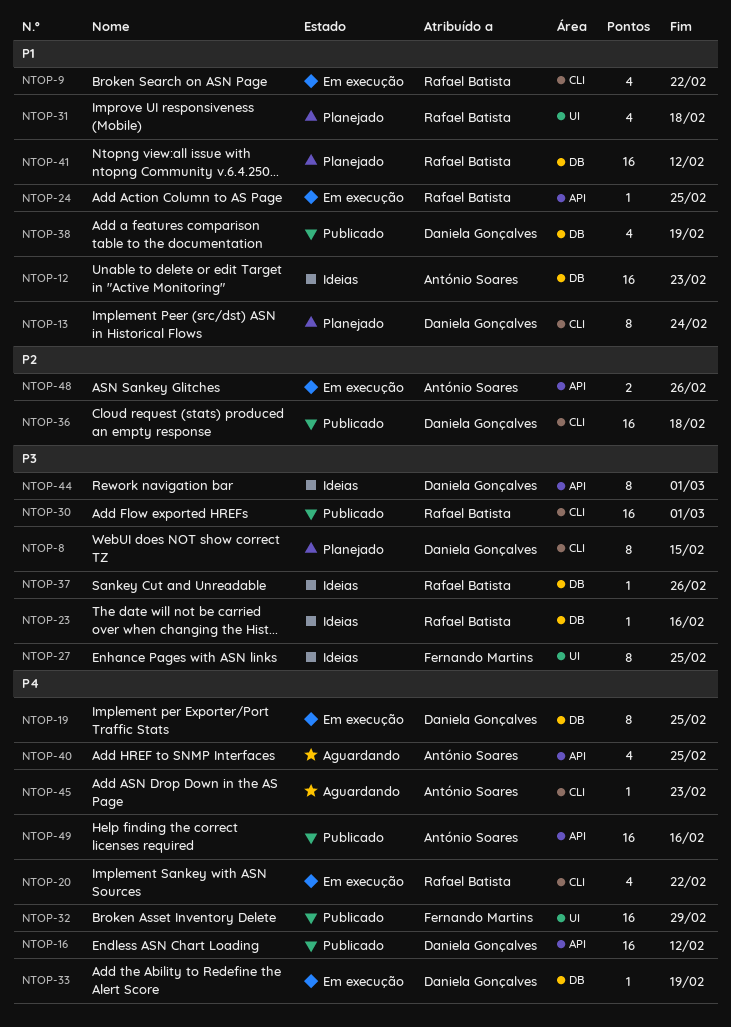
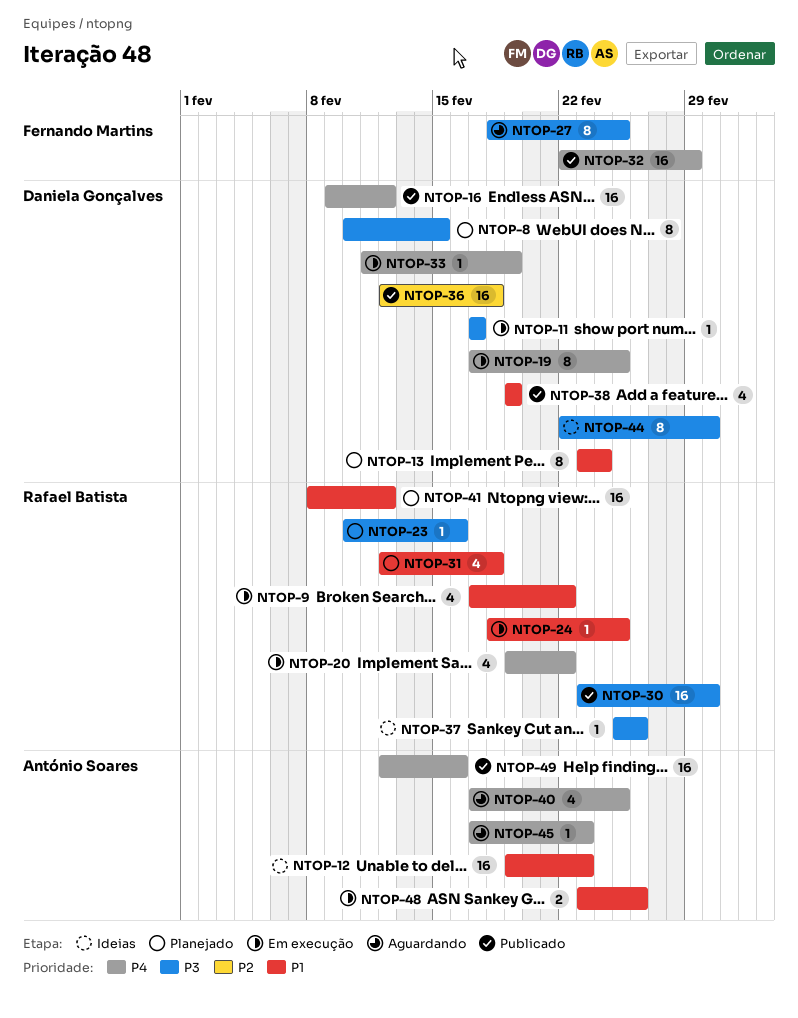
NTOP-11: none -> present
NTOP-23, status: Ideias -> Planejado
NTOP-27, status: Ideias -> Aguardando
NTOP-48, priority: P2 -> P1

